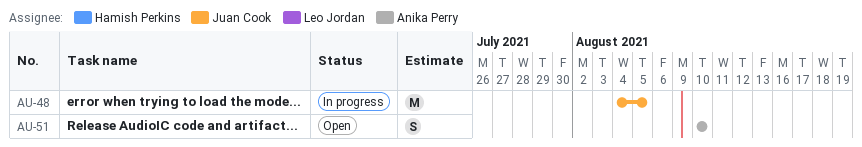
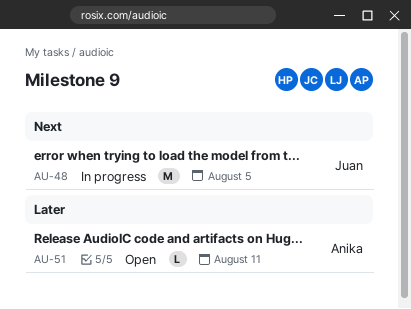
AU-51, estimate: S -> L
AU-51, due: Aug 10 -> Aug 11

